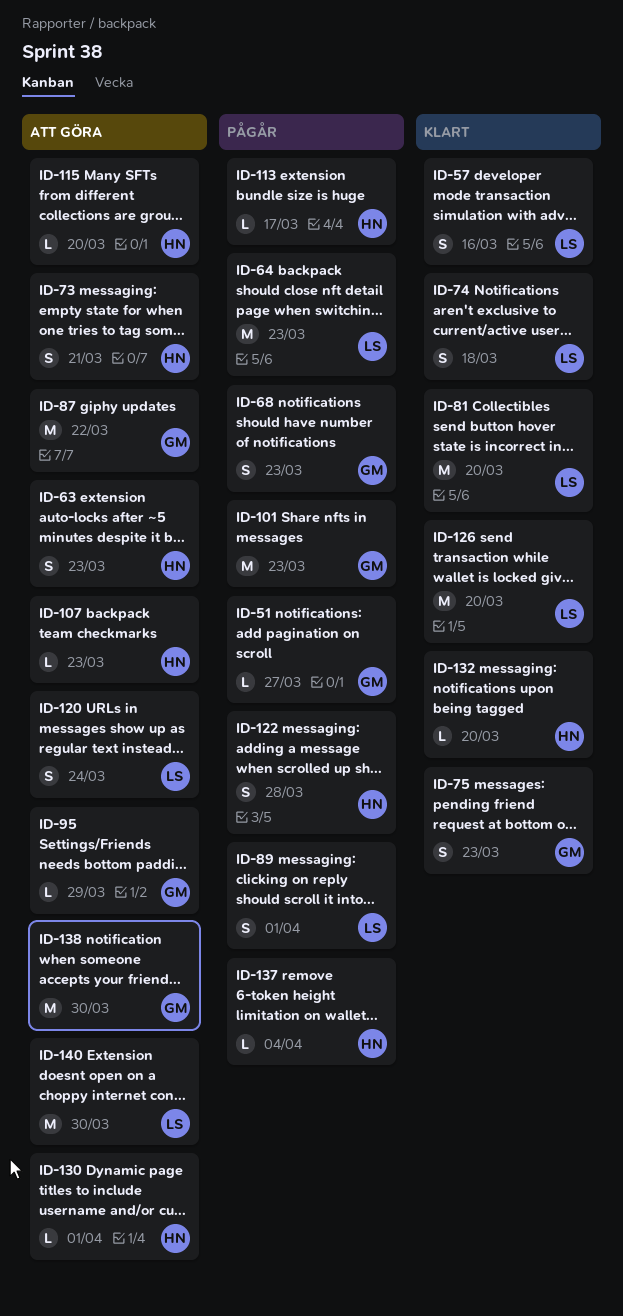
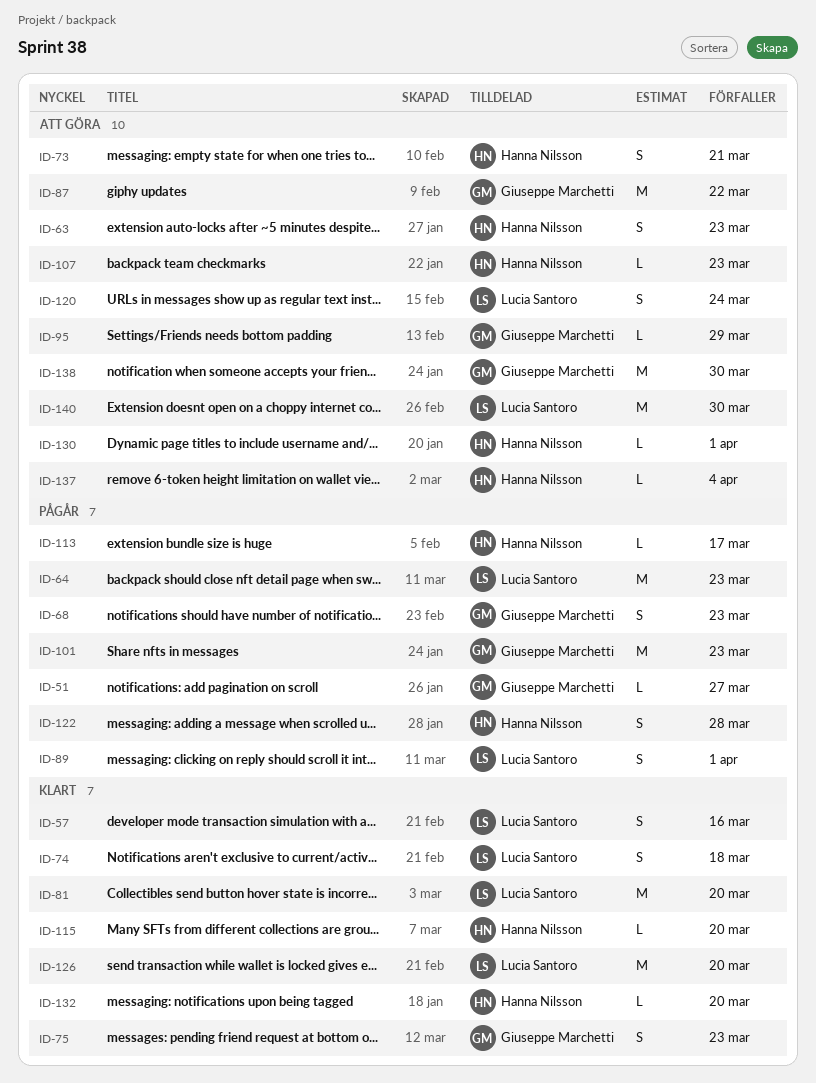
ID-115, status: Att göra -> Klart
ID-137, status: Pågår -> Att göra

